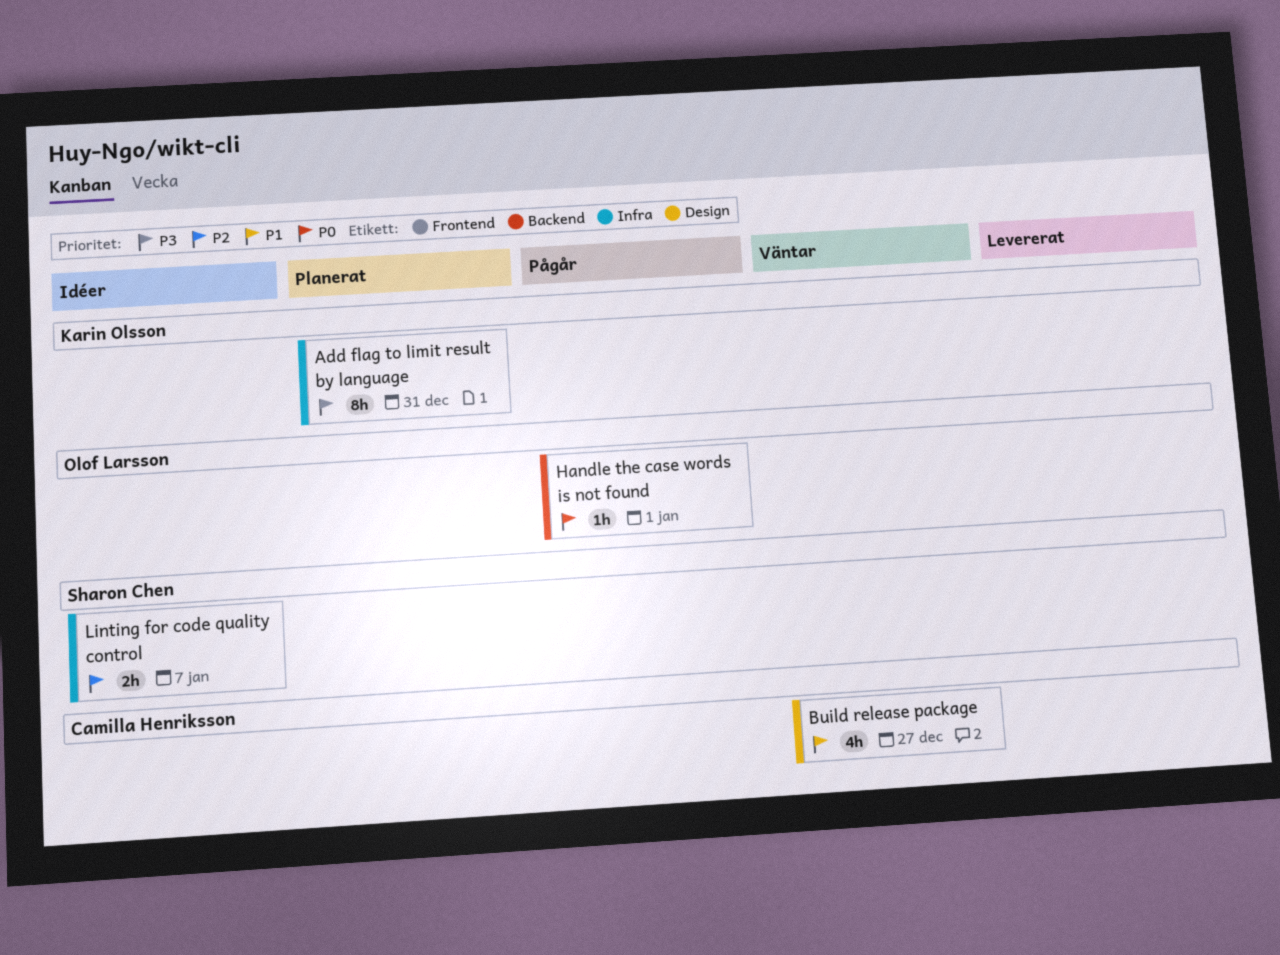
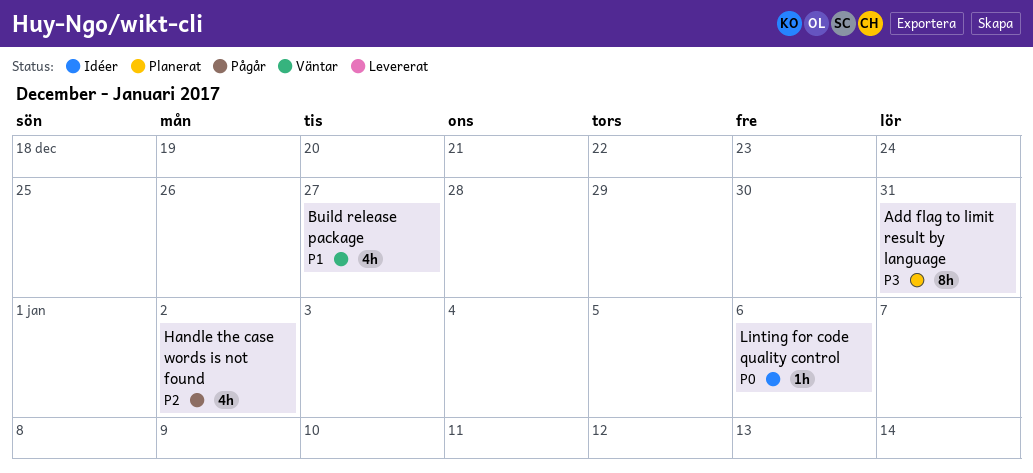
Handle the case words is not found, priority: P0 -> P2
Handle the case words is not found, estimate: 1h -> 4h
Handle the case words is not found, due: Jan 1 -> Jan 2
Linting for code quality control, priority: P2 -> P0
Linting for code quality control, estimate: 2h -> 1h
Linting for code quality control, due: Jan 7 -> Jan 6

